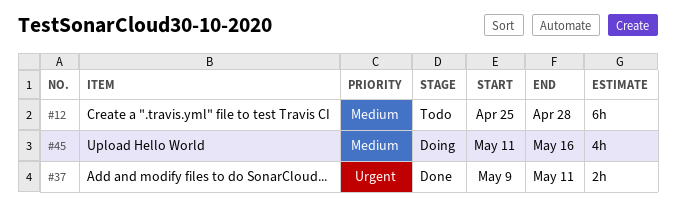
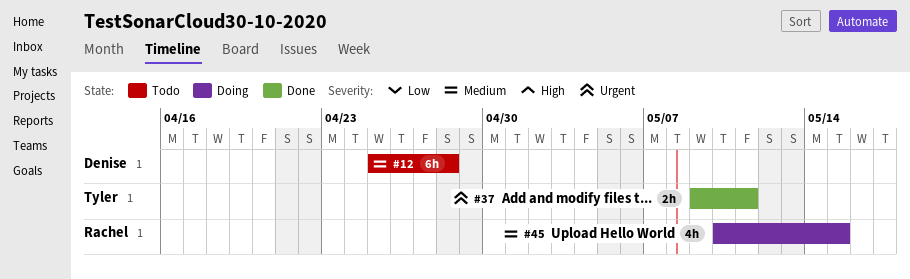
#45, start: May 11 -> May 10
#45, due: May 16 -> May 15

